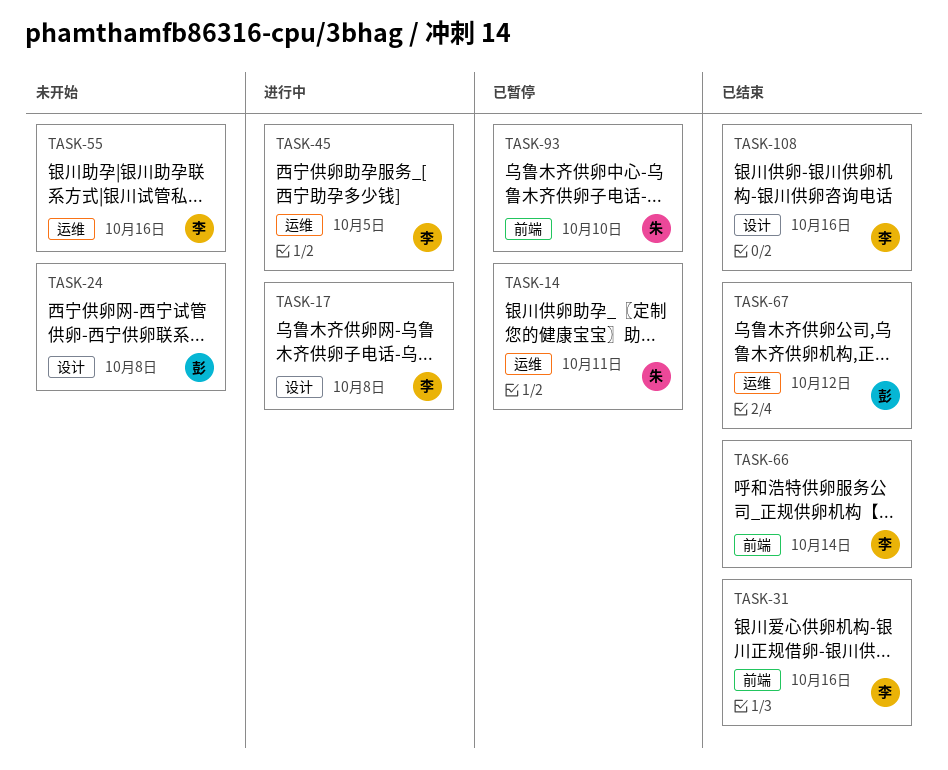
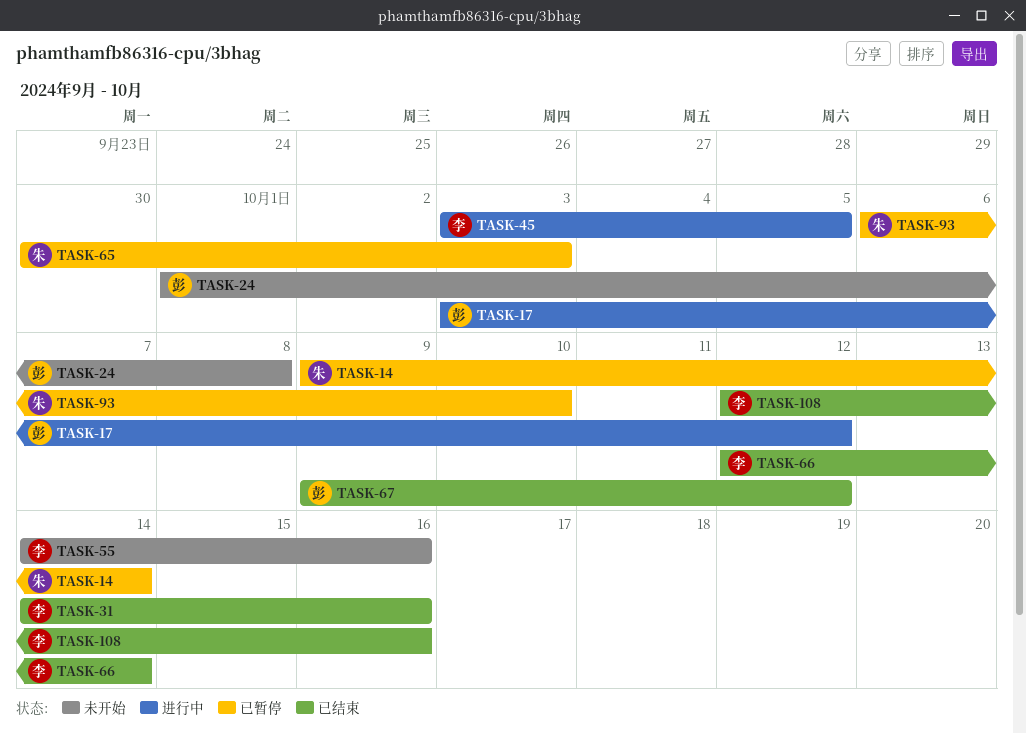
TASK-14, due: Oct 11 -> Oct 14
TASK-17, owner: 李 -> 彭
TASK-17, due: Oct 8 -> Oct 12
TASK-65: none -> present

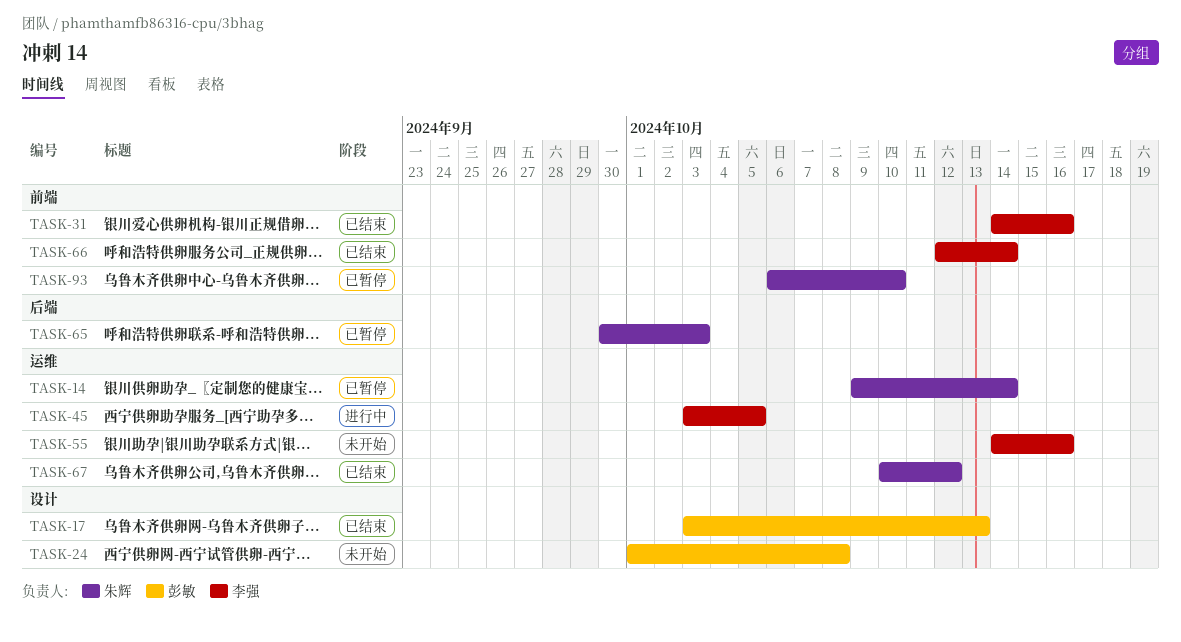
TASK-17, status: 进行中 -> 已结束
TASK-17, due: Oct 12 -> Oct 13
TASK-67, owner: 彭敏 -> 朱辉
TASK-67, start: Oct 9 -> Oct 10
TASK-108: present -> none

